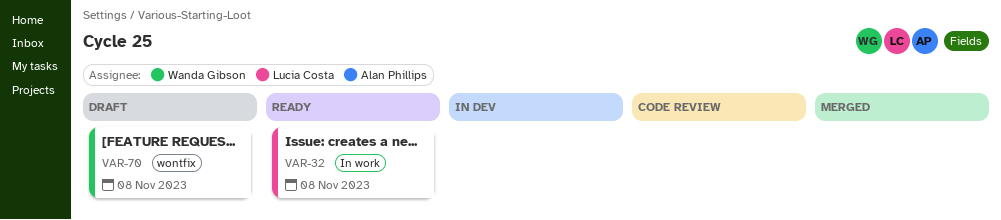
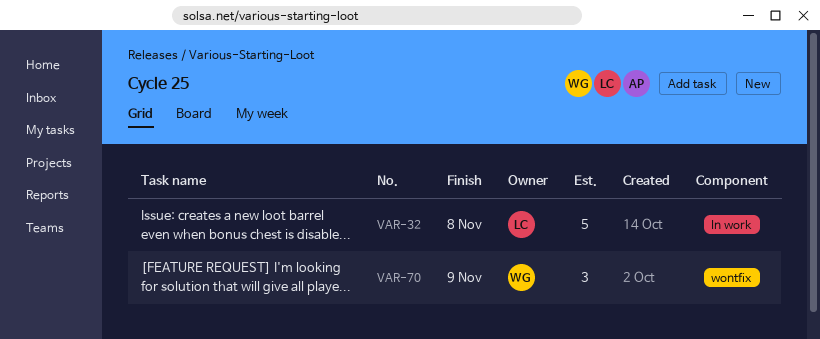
VAR-70, due: Nov 8 -> Nov 9

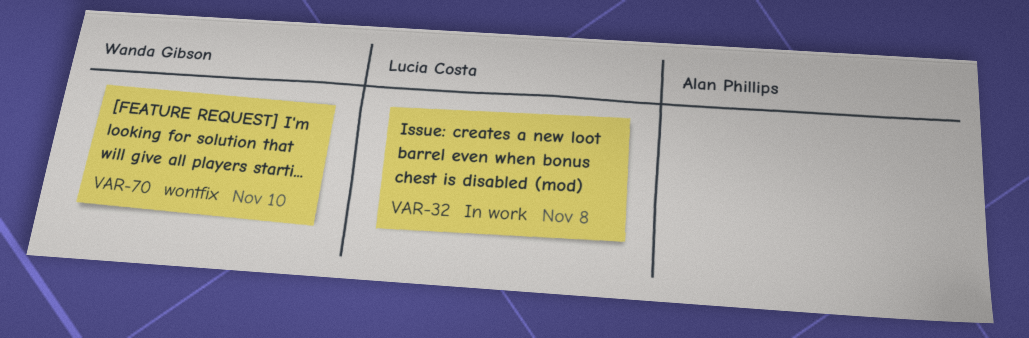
VAR-70, due: Nov 9 -> Nov 10

